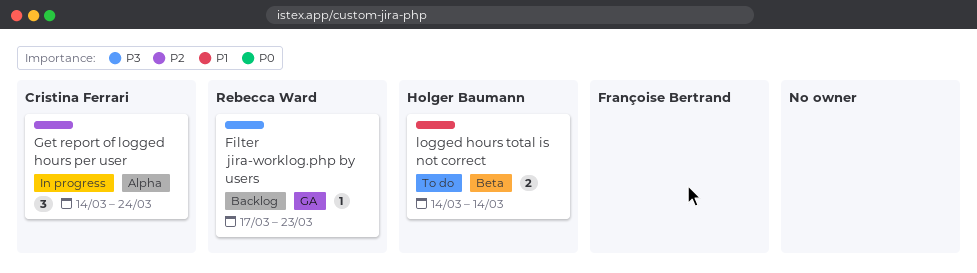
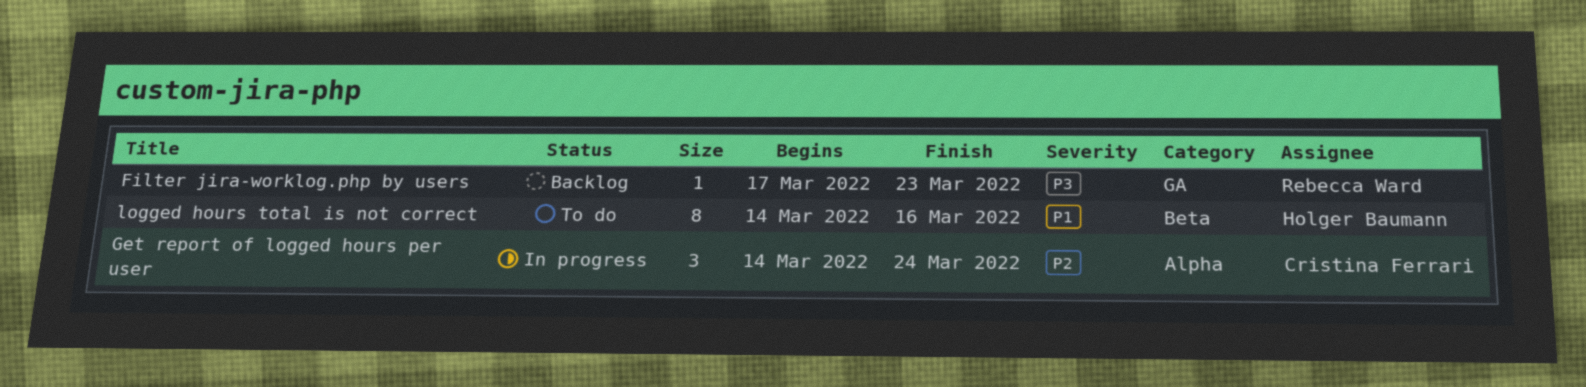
logged hours total is not correct, estimate: 2 -> 8
logged hours total is not correct, due: Mar 14 -> Mar 16

